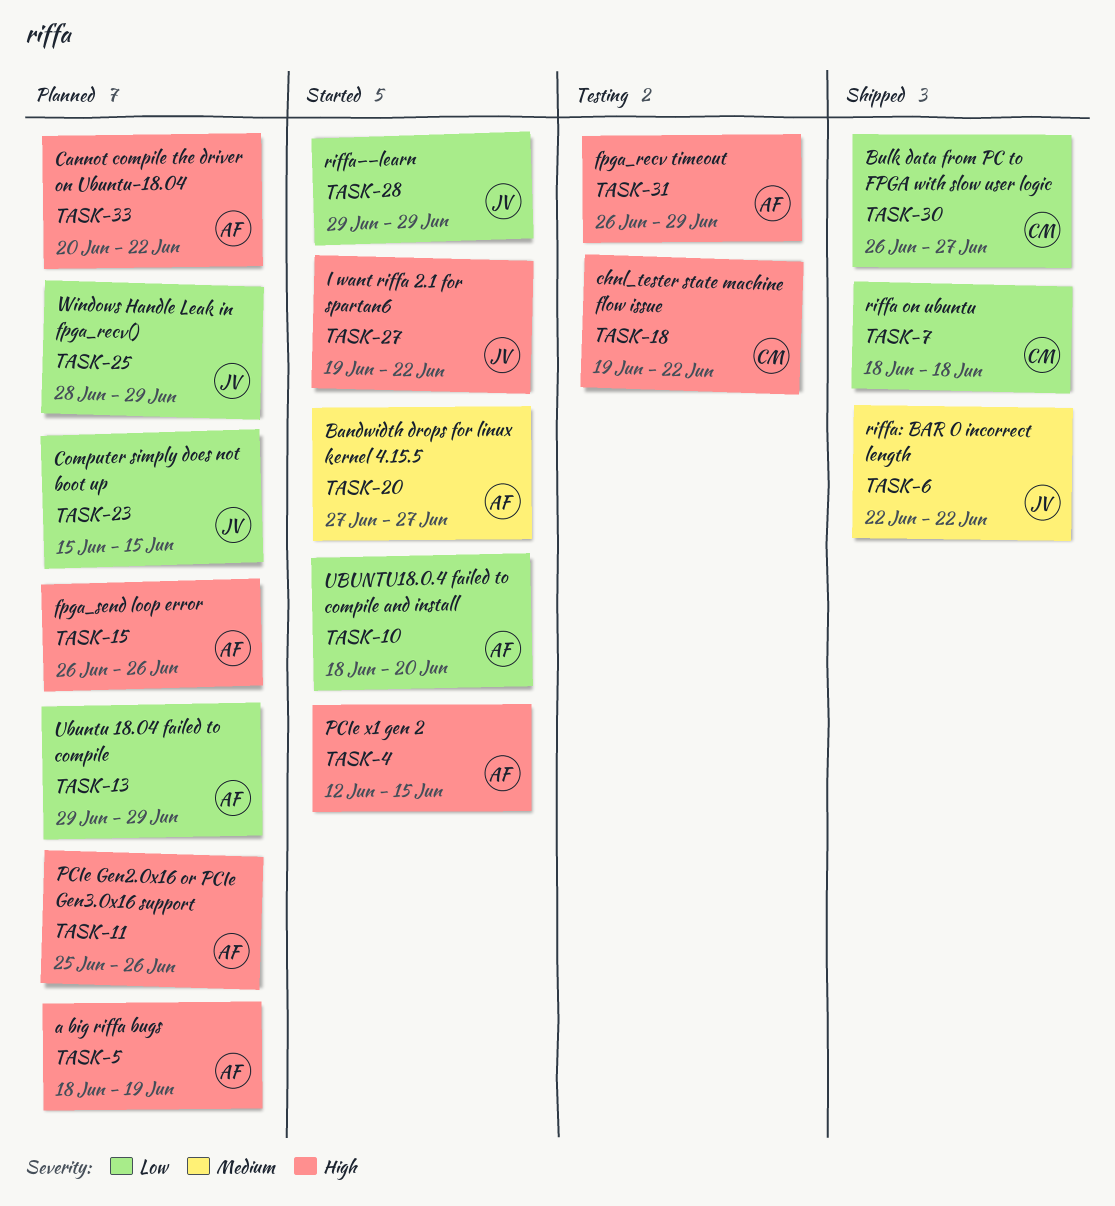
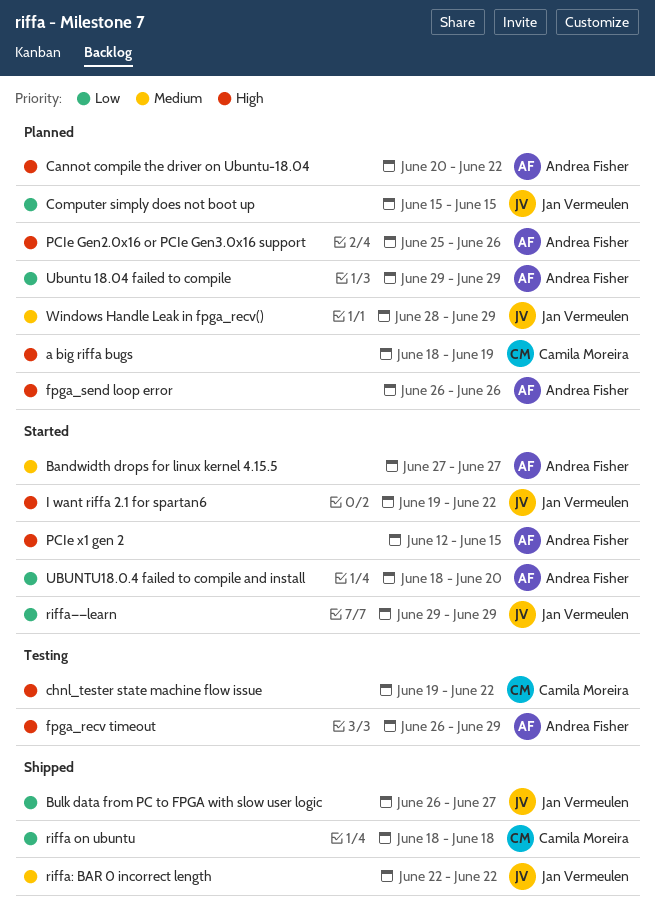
a big riffa bugs, owner: Andrea Fisher -> Camila Moreira
Bulk data from PC to FPGA with slow user logic, owner: Camila Moreira -> Jan Vermeulen
Windows Handle Leak in fpga_recv(), priority: Low -> Medium

